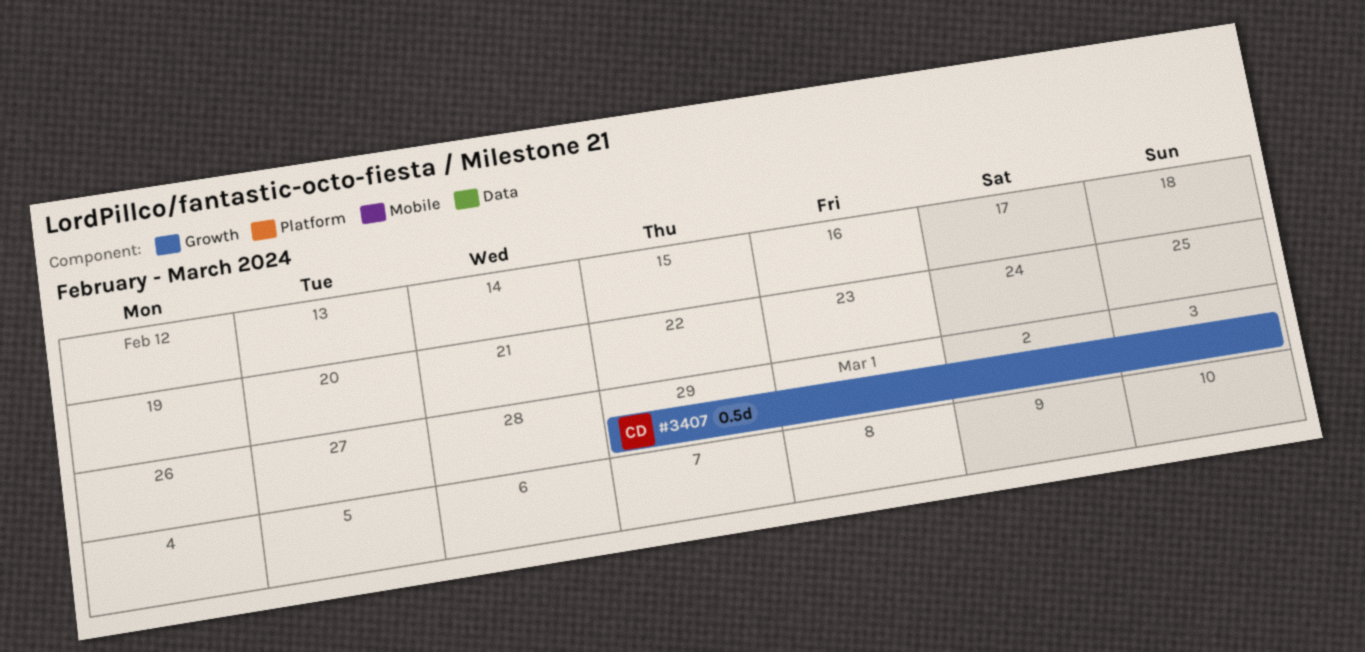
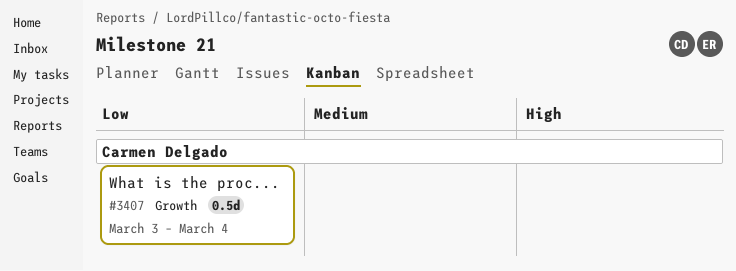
#3407, start: Feb 29 -> Mar 3
#3407, due: Mar 3 -> Mar 4

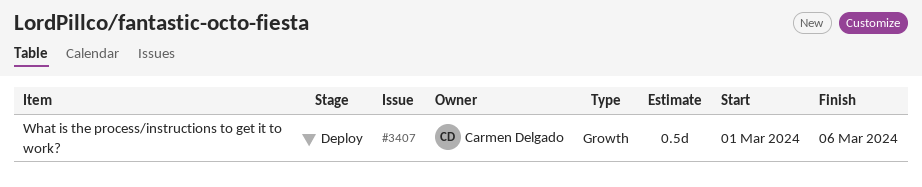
#3407, start: Mar 3 -> Mar 1
#3407, due: Mar 4 -> Mar 6

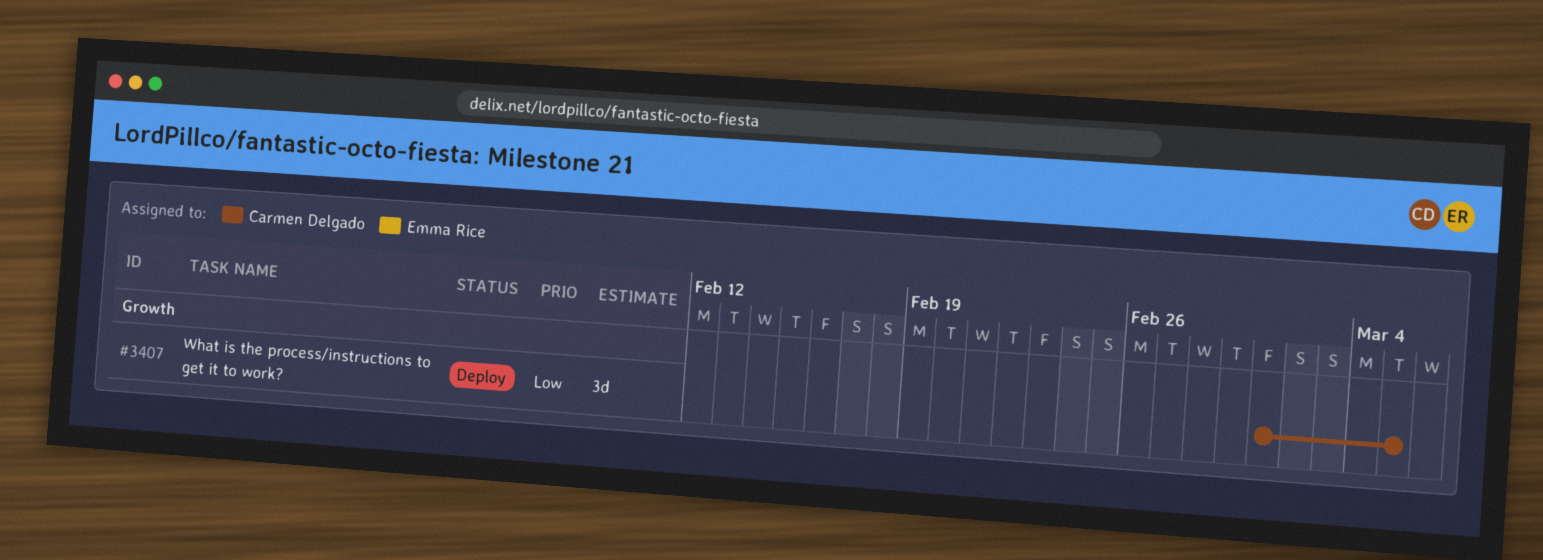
#3407, estimate: 0.5d -> 3d
#3407, due: Mar 6 -> Mar 5

